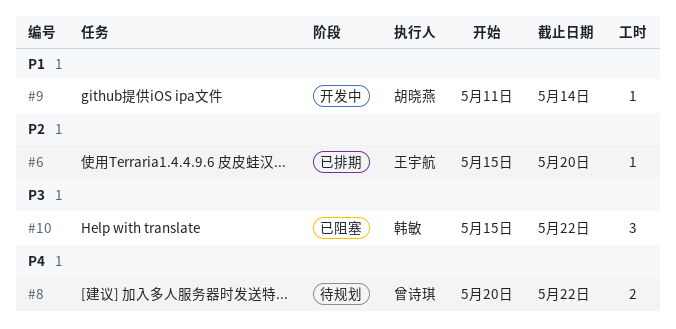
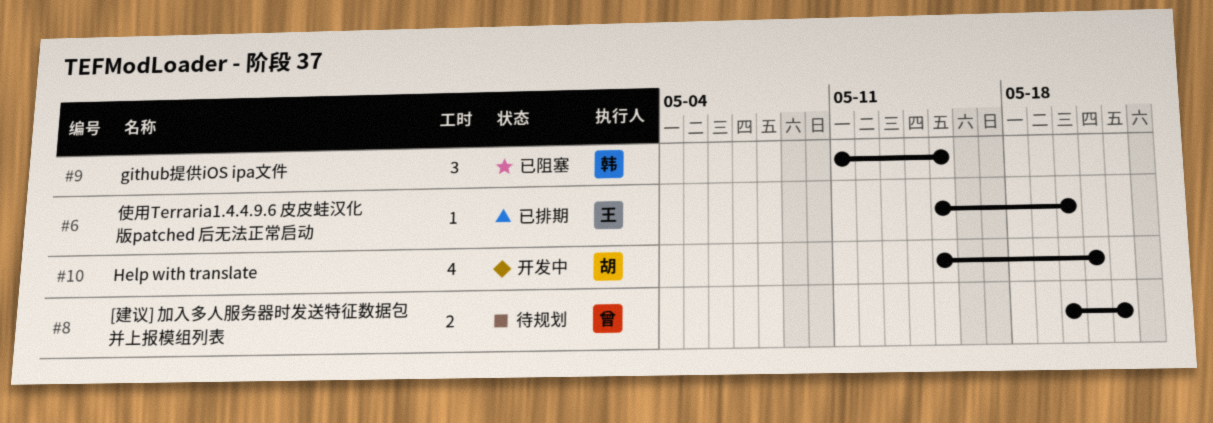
#9, status: 开发中 -> 已阻塞
#9, owner: 胡晓燕 -> 韩敏
#9, estimate: 1 -> 3
#9, due: May 14 -> May 15
#10, status: 已阻塞 -> 开发中
#10, owner: 韩敏 -> 胡晓燕
#10, estimate: 3 -> 4
#10, due: May 22 -> May 21

